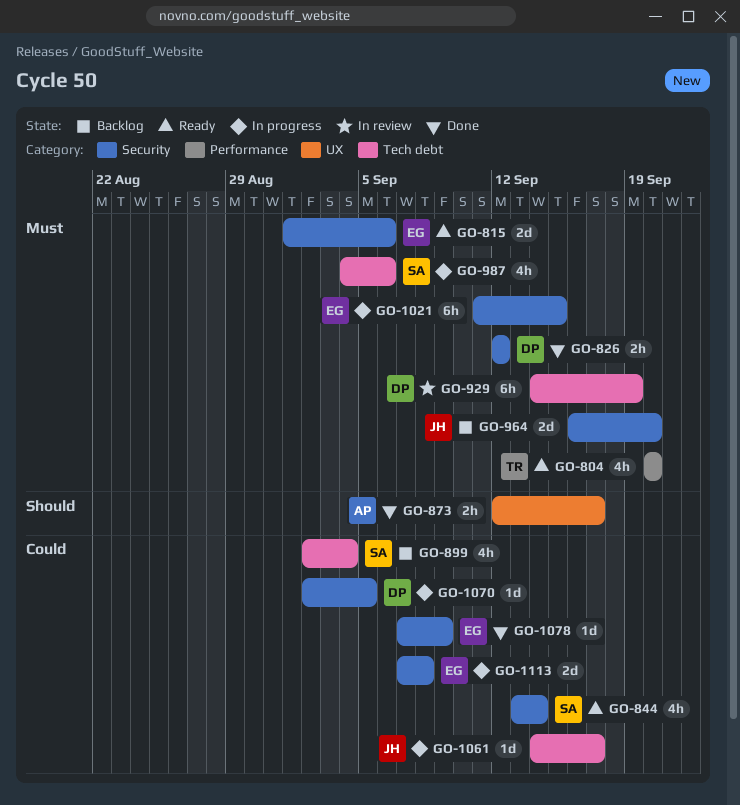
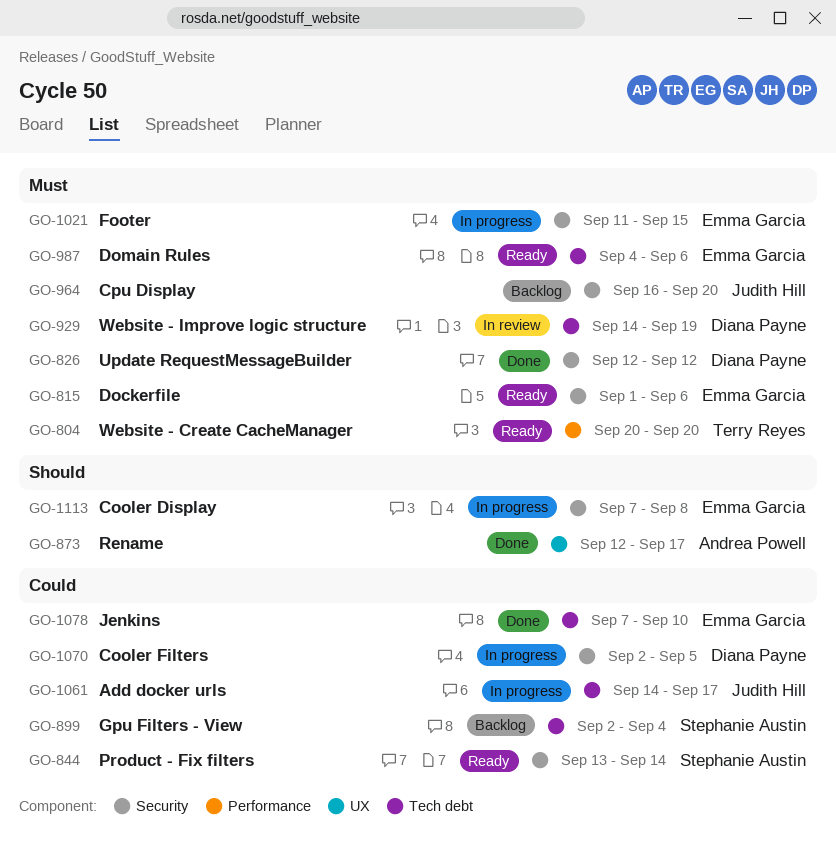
GO-987, status: In progress -> Ready
GO-987, owner: Stephanie Austin -> Emma Garcia
GO-1078, label: Security -> Tech debt
GO-1078, due: Sep 9 -> Sep 10
GO-1113, priority: Could -> Should

